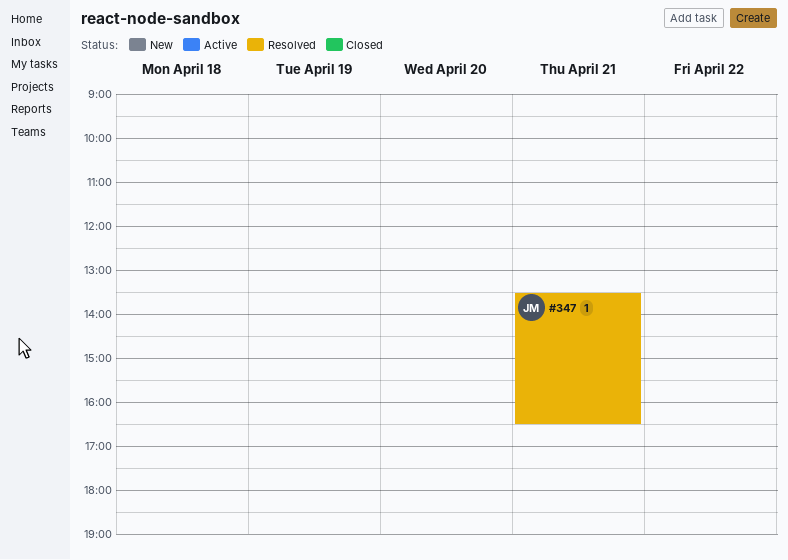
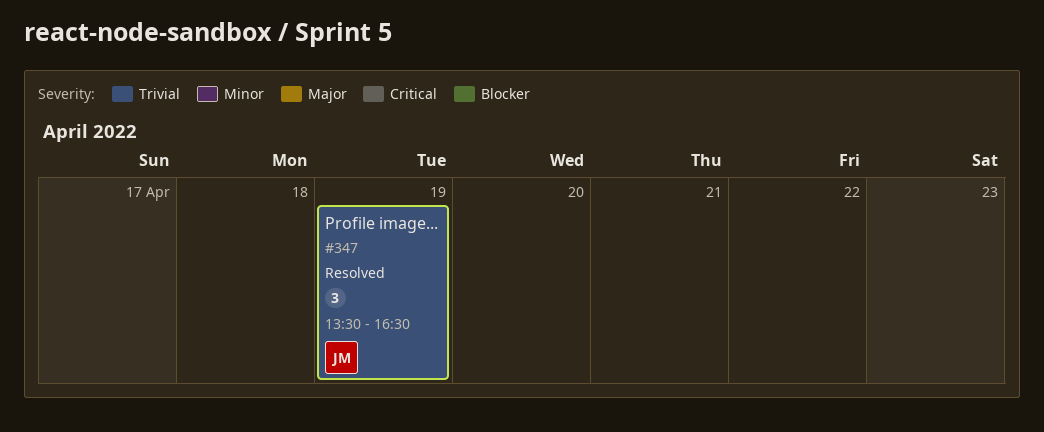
#347, estimate: 1 -> 3
#347, day: Apr 21 -> Apr 19

